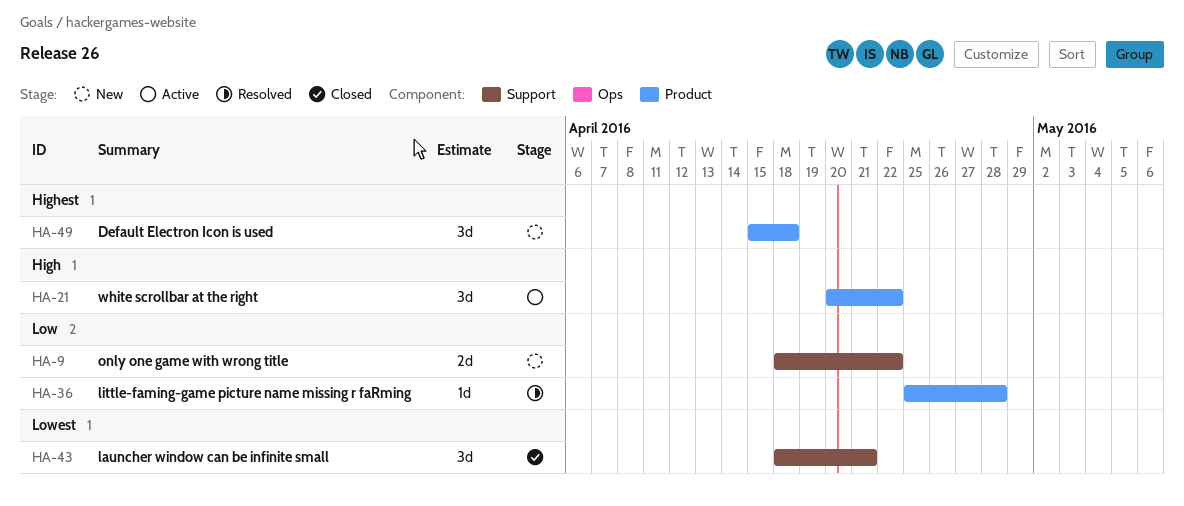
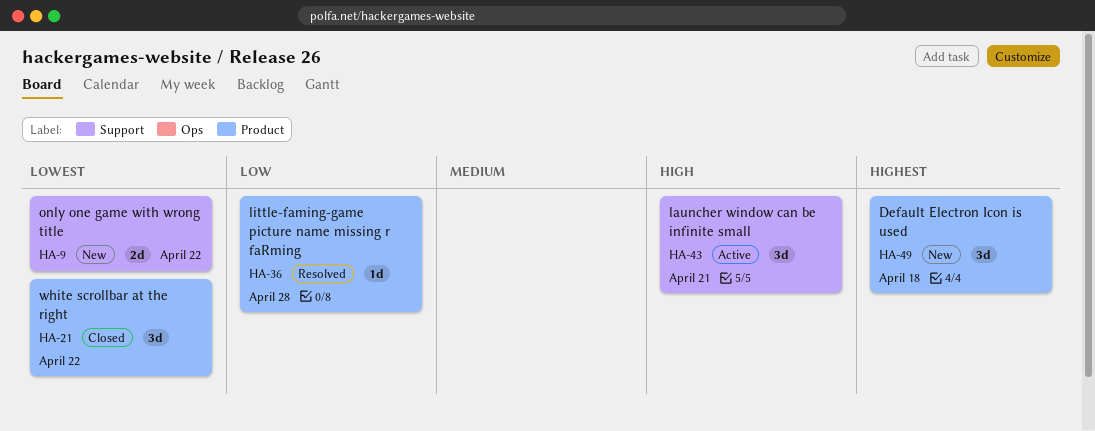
HA-9, priority: Low -> Lowest
HA-21, status: Active -> Closed
HA-21, priority: High -> Lowest
HA-43, status: Closed -> Active
HA-43, priority: Lowest -> High

